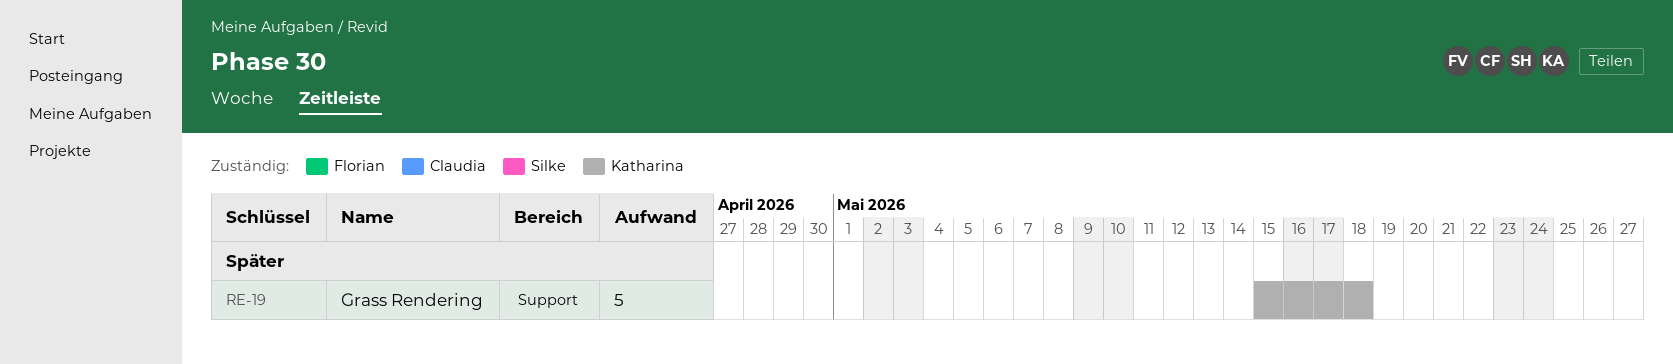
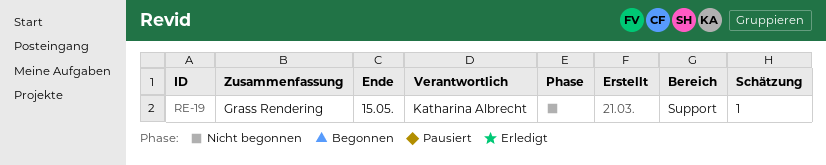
RE-19, estimate: 5 -> 1
RE-19, due: May 18 -> May 15

